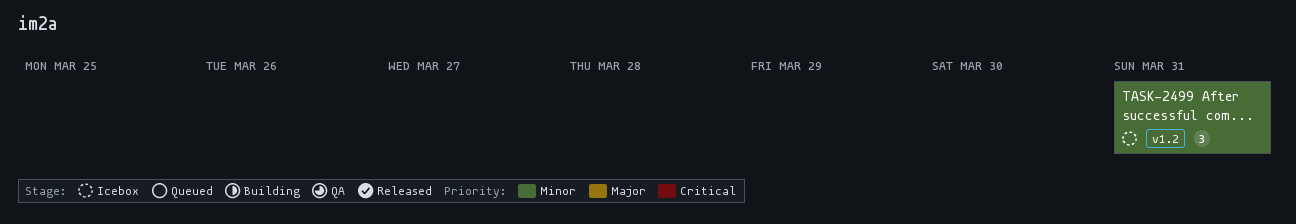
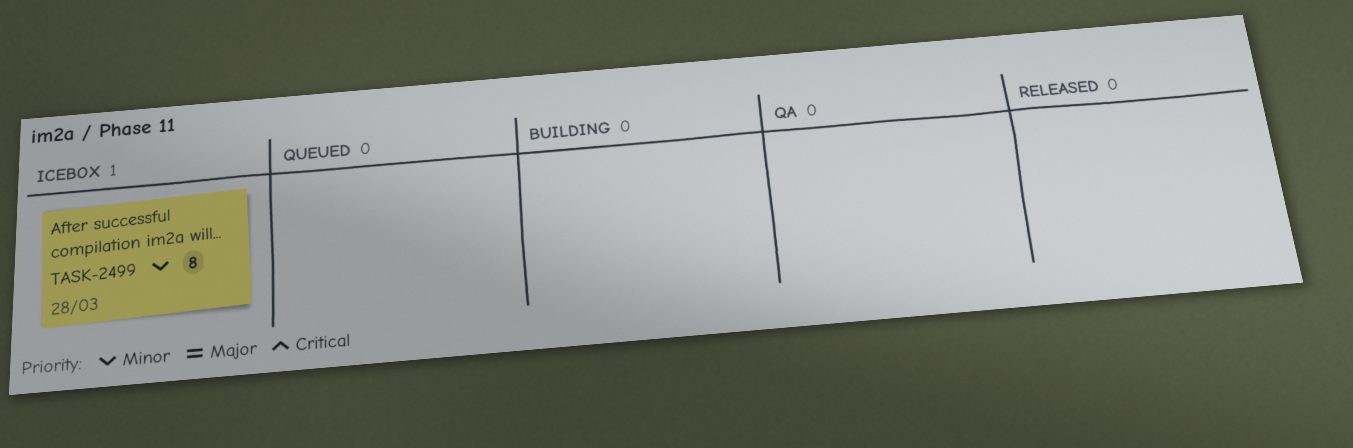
TASK-2499, estimate: 3 -> 8
TASK-2499, due: Mar 31 -> Mar 28

